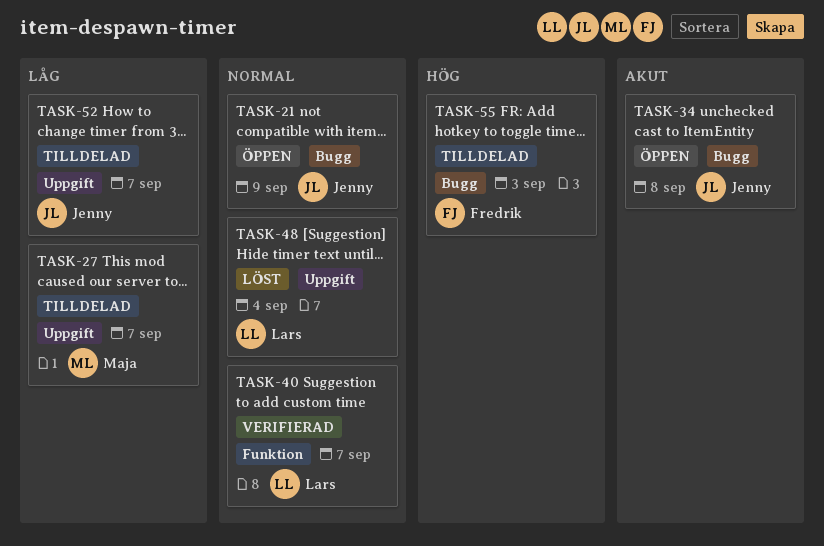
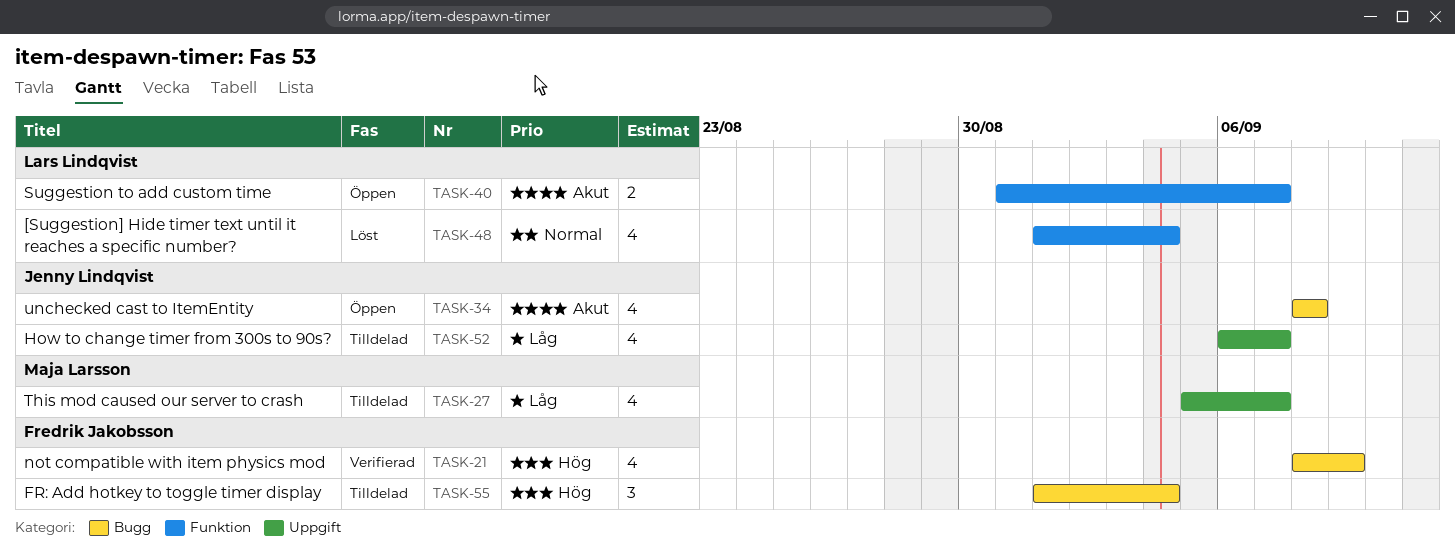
TASK-21, status: Öppen -> Verifierad
TASK-21, owner: Jenny Lindqvist -> Fredrik Jakobsson
TASK-21, priority: Normal -> Hög
TASK-40, status: Verifierad -> Öppen
TASK-40, priority: Normal -> Akut
TASK-48, label: Uppgift -> Funktion
TASK-55, due: Sep 3 -> Sep 4

